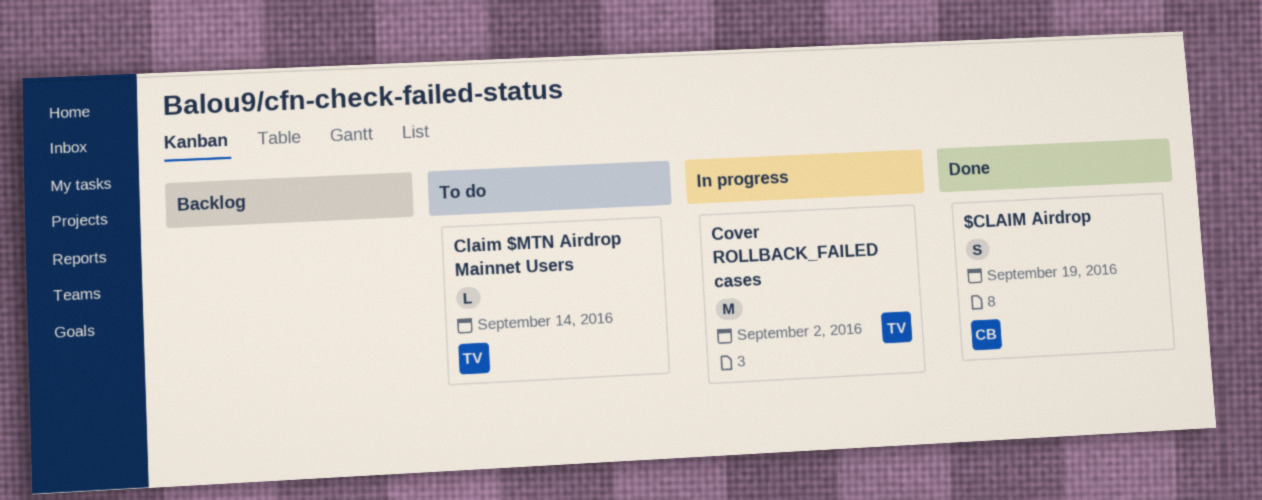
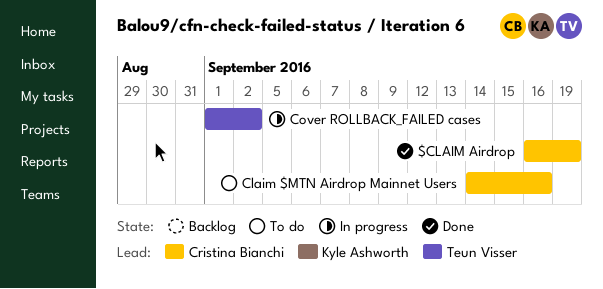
Claim $MTN Airdrop Mainnet Users, owner: Teun Visser -> Cristina Bianchi
Claim $MTN Airdrop Mainnet Users, due: Sep 14 -> Sep 16

